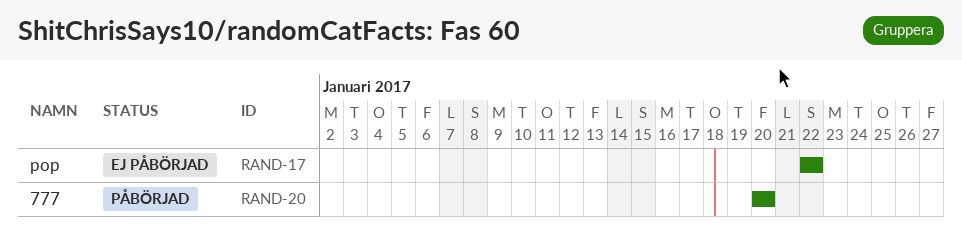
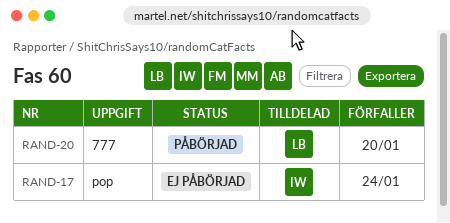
RAND-17, due: Jan 22 -> Jan 24

